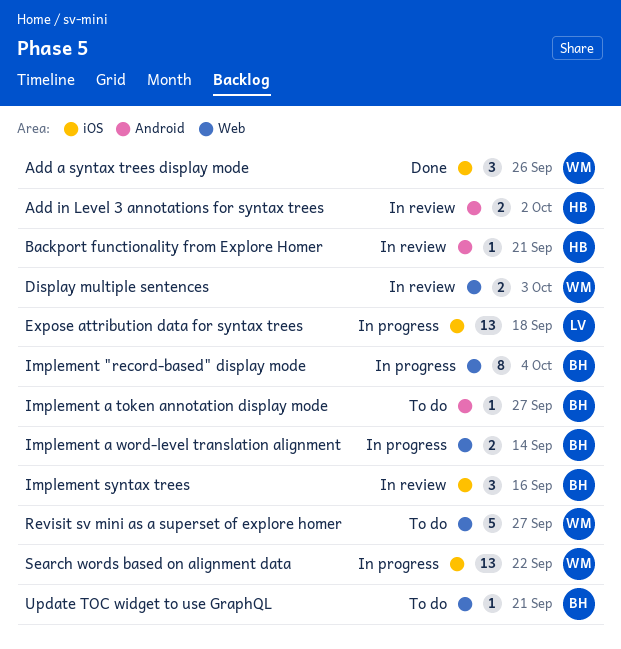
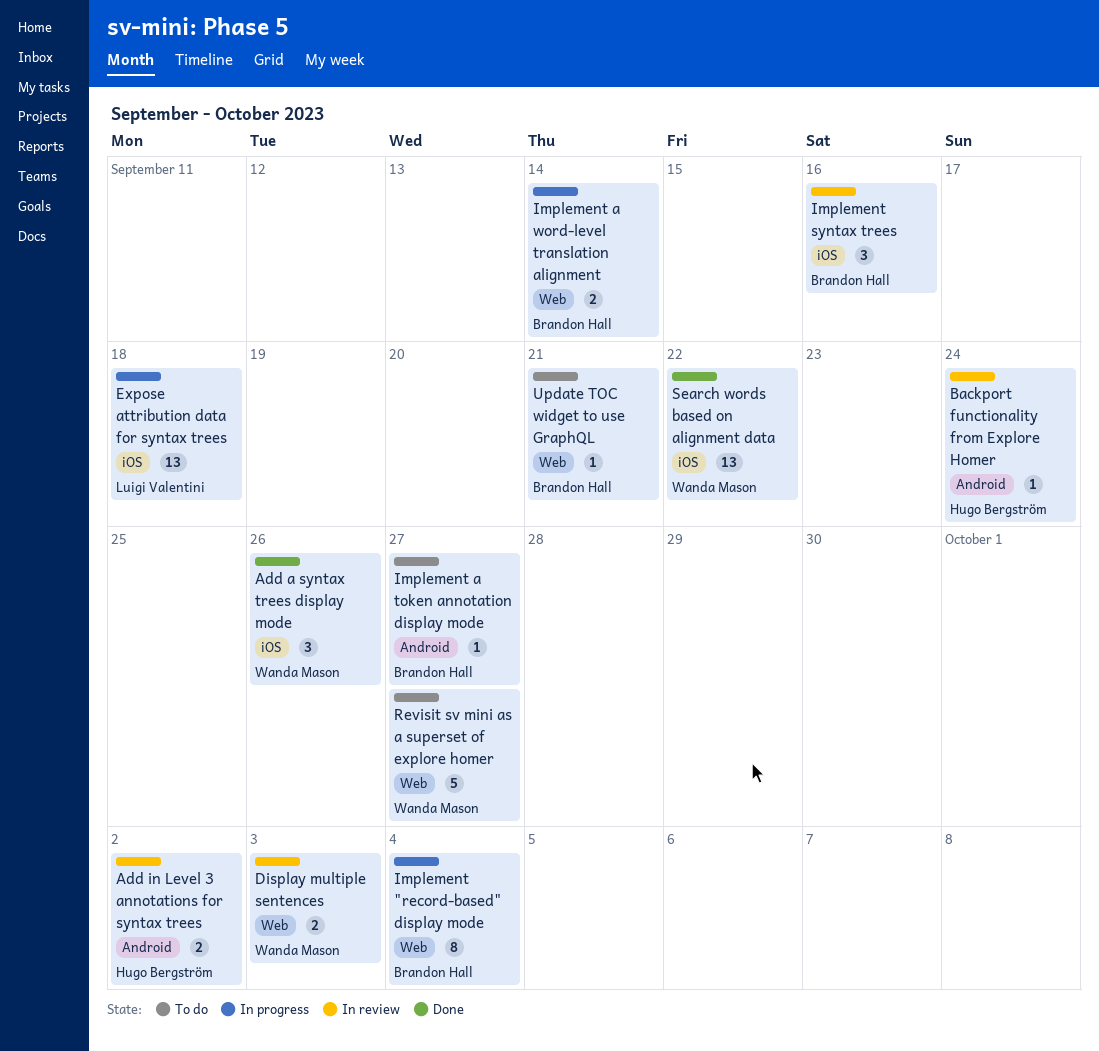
Backport functionality from Explore Homer, due: Sep 21 -> Sep 24
Search words based on alignment data, status: In progress -> Done

